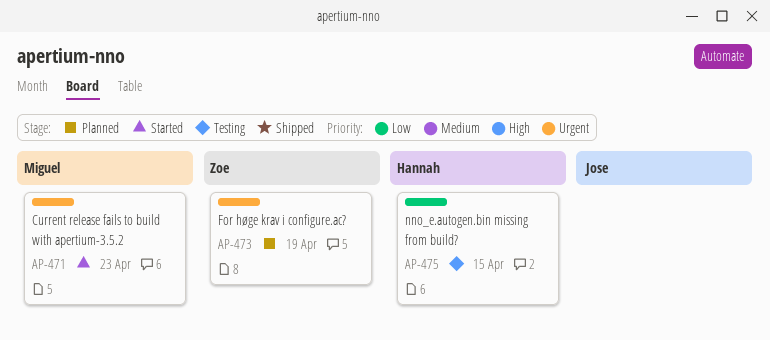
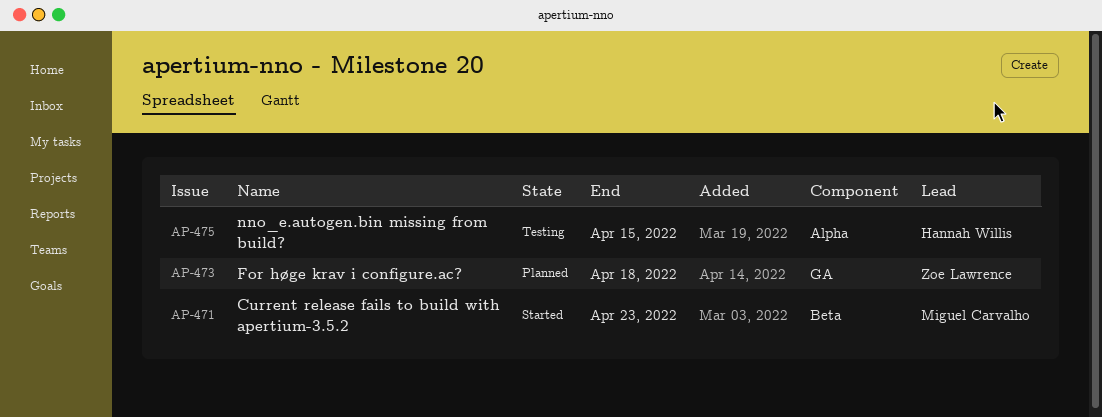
AP-473, due: Apr 19 -> Apr 18

